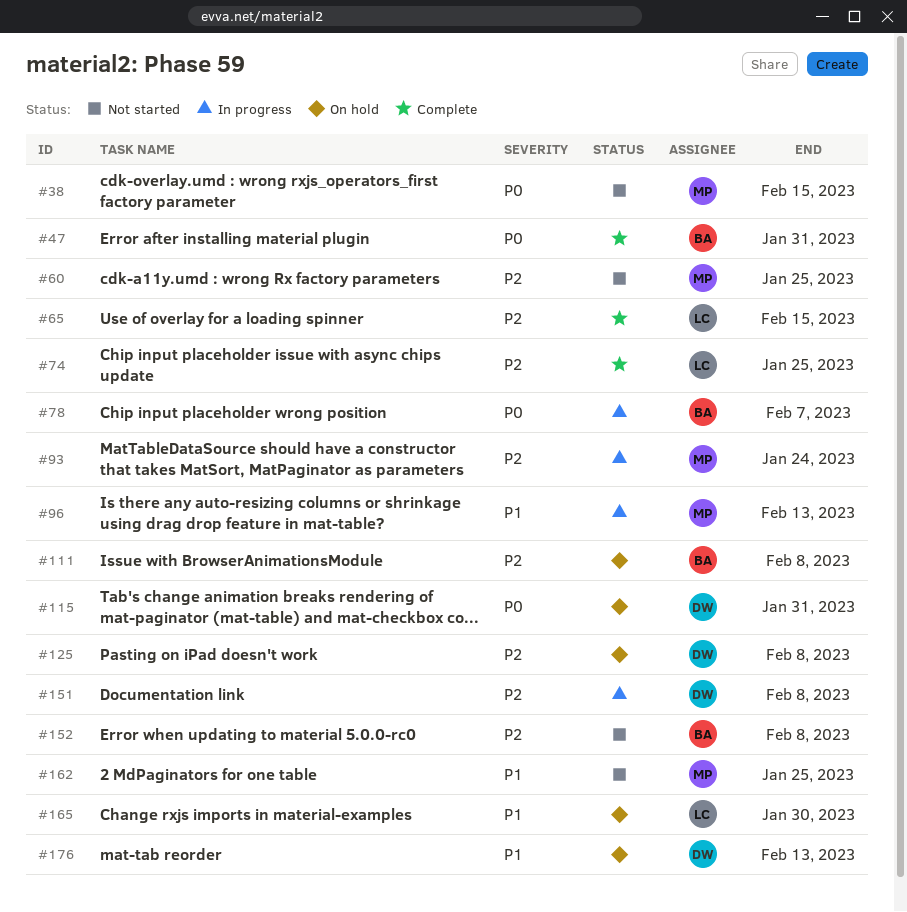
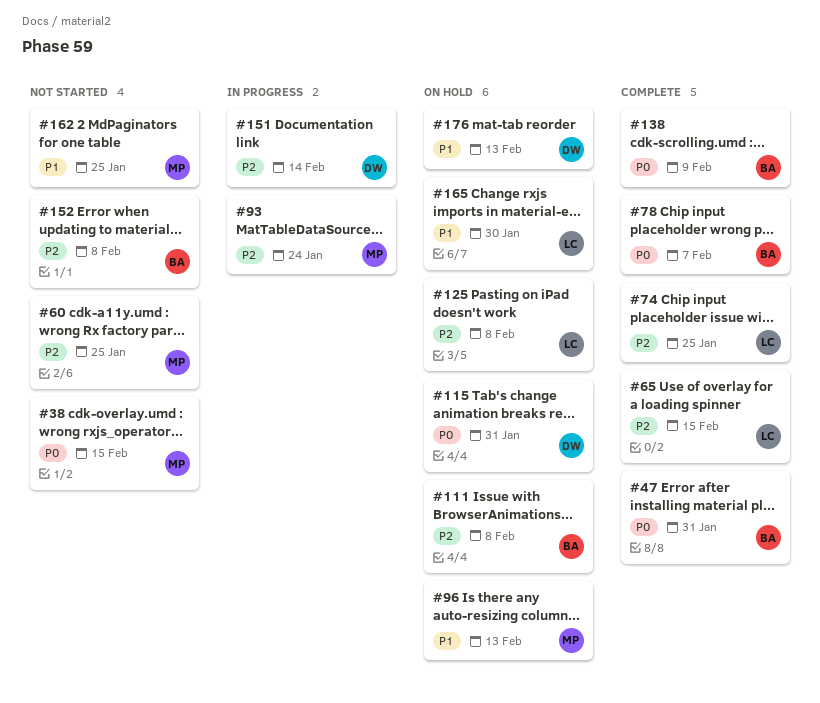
#78, status: In progress -> Complete
#96, status: In progress -> On hold
#125, owner: DW -> LC
#138: none -> present
#151, due: Feb 8 -> Feb 14

